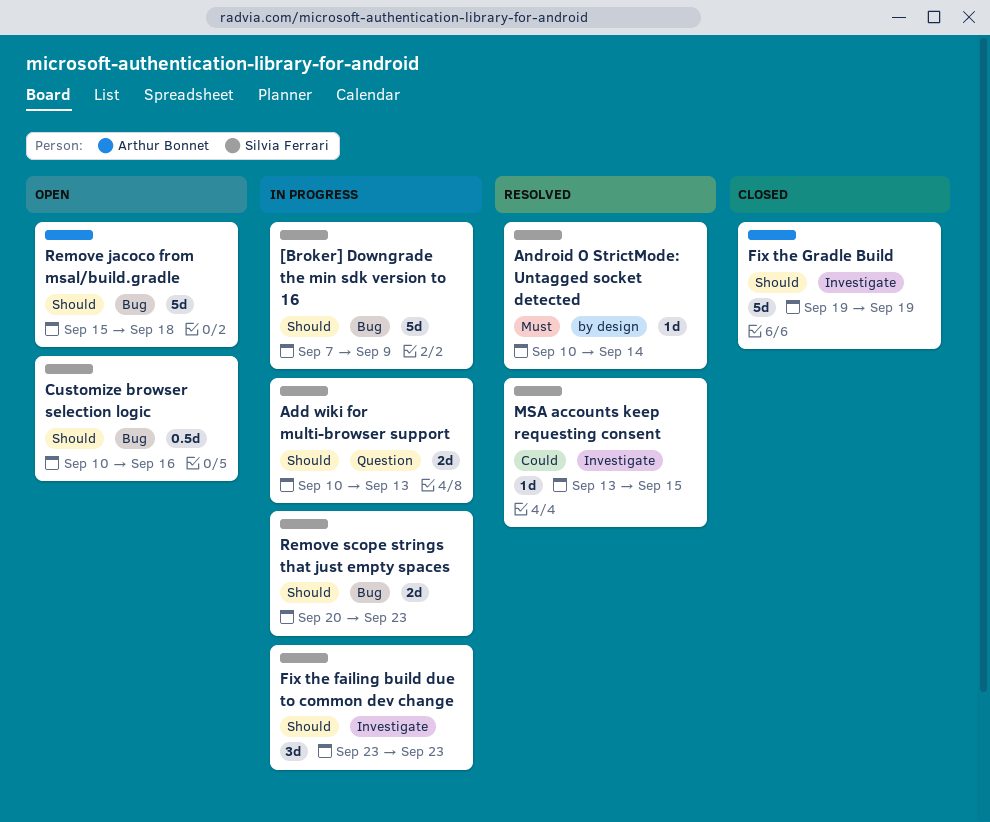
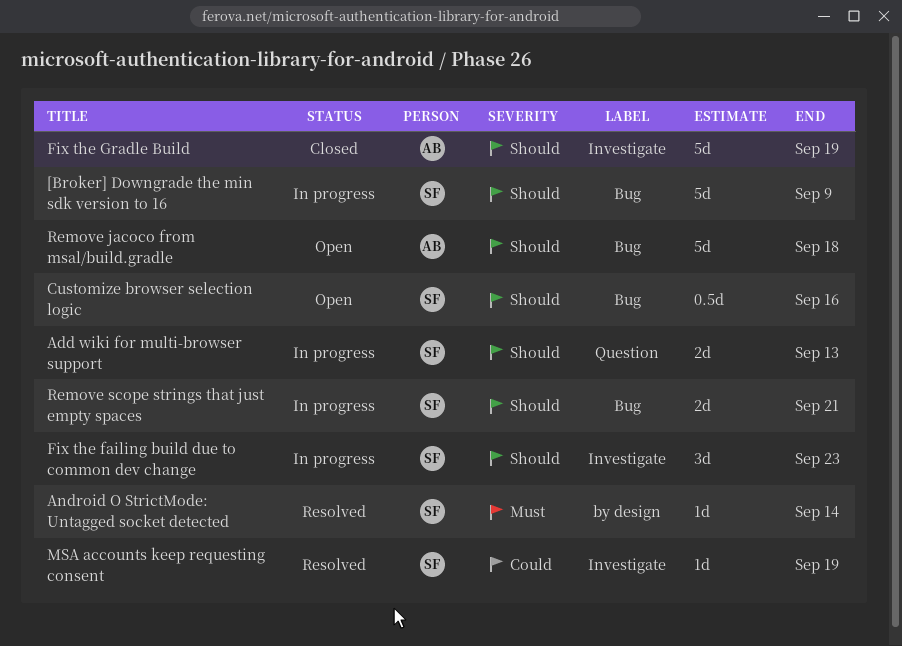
MSA accounts keep requesting consent, due: Sep 15 -> Sep 19
Remove scope strings that just empty spaces, due: Sep 23 -> Sep 21

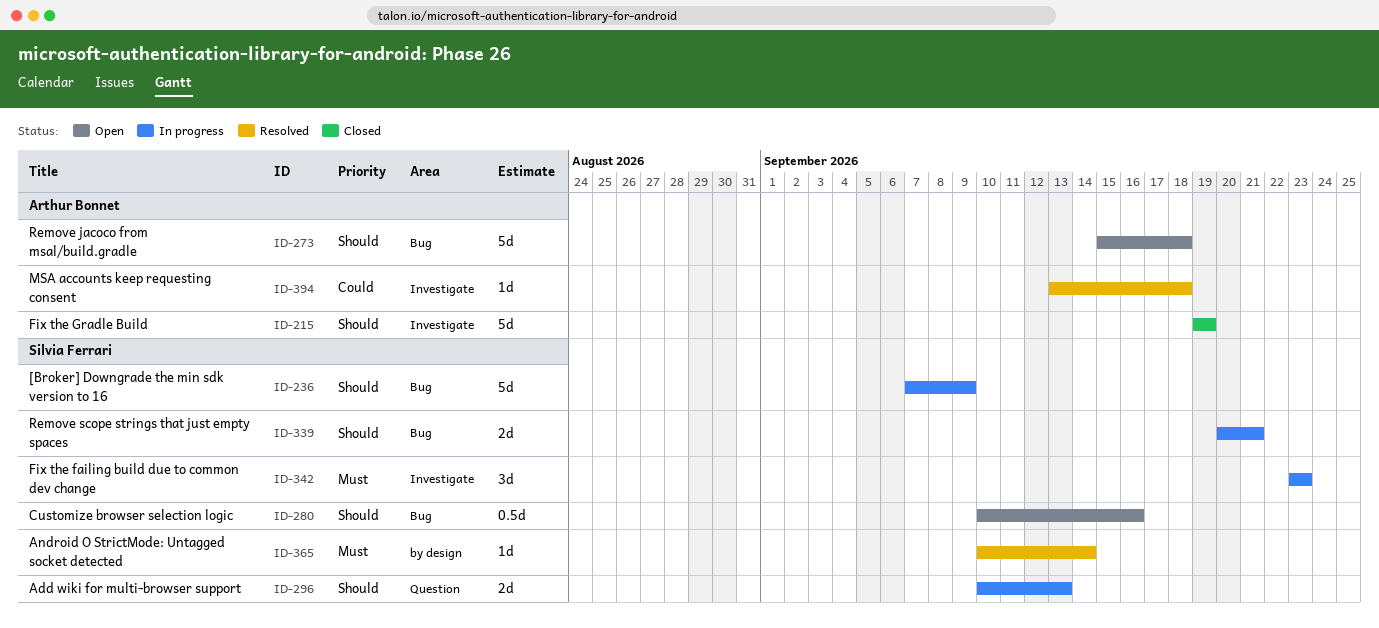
Fix the failing build due to common dev change, priority: Should -> Must
MSA accounts keep requesting consent, owner: Silvia Ferrari -> Arthur Bonnet
MSA accounts keep requesting consent, due: Sep 19 -> Sep 18

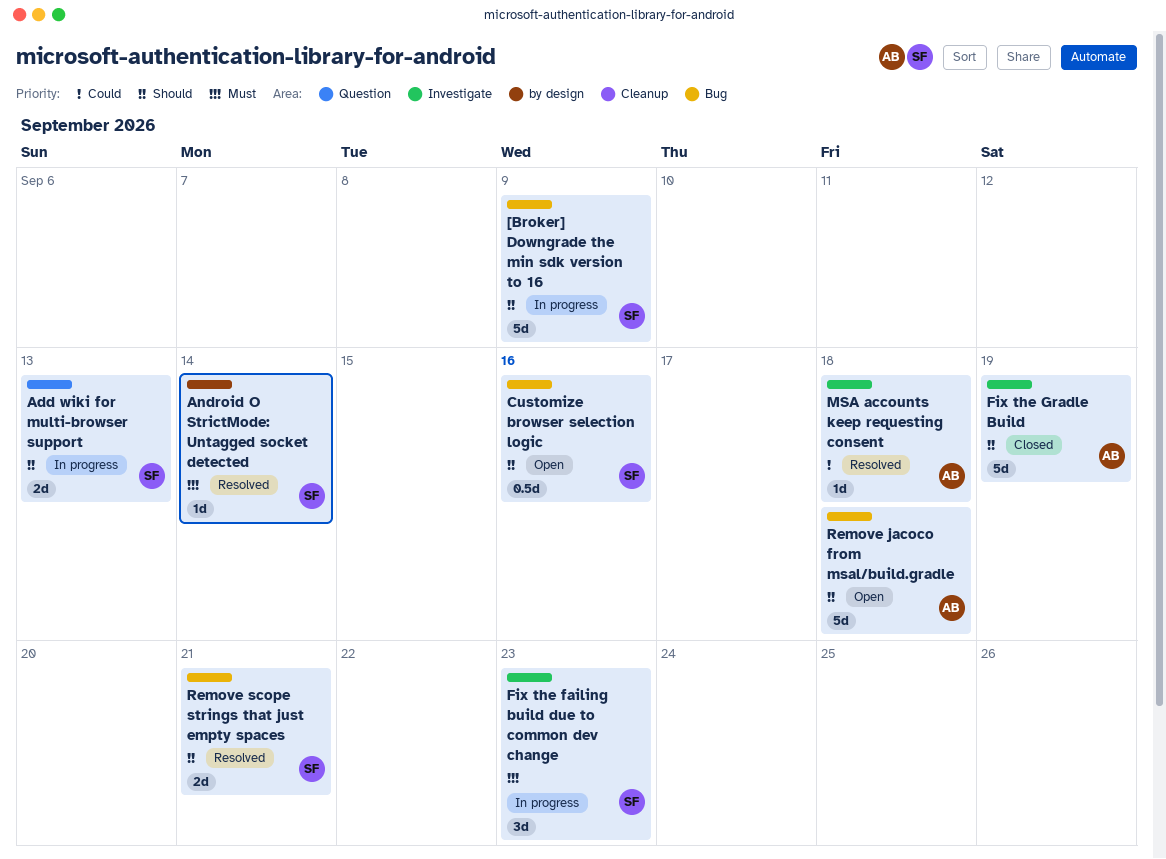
Remove scope strings that just empty spaces, status: In progress -> Resolved

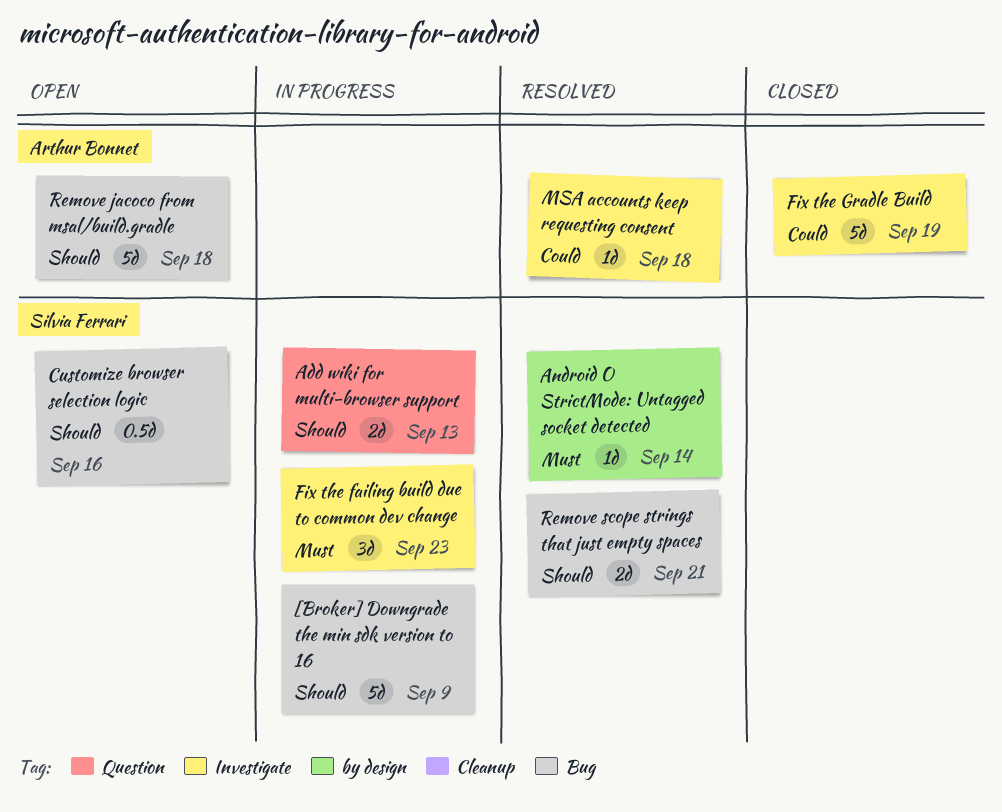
Fix the Gradle Build, priority: Should -> Could

